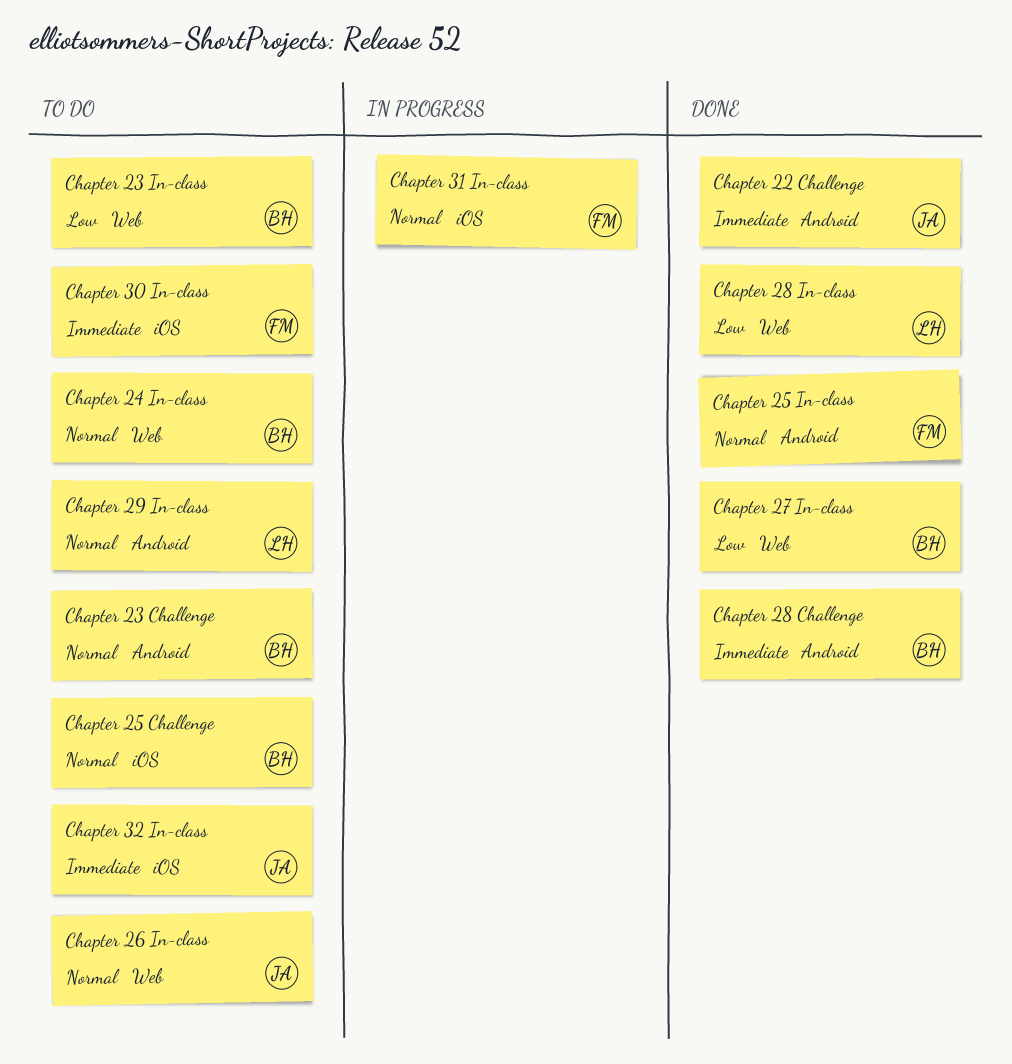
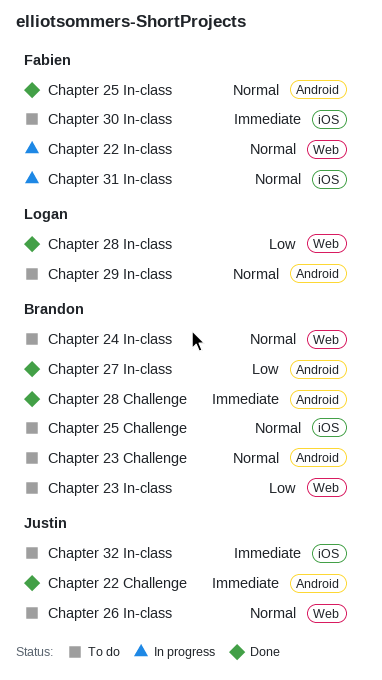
Chapter 22 In-class: none -> present
Chapter 27 In-class, label: Web -> Android

